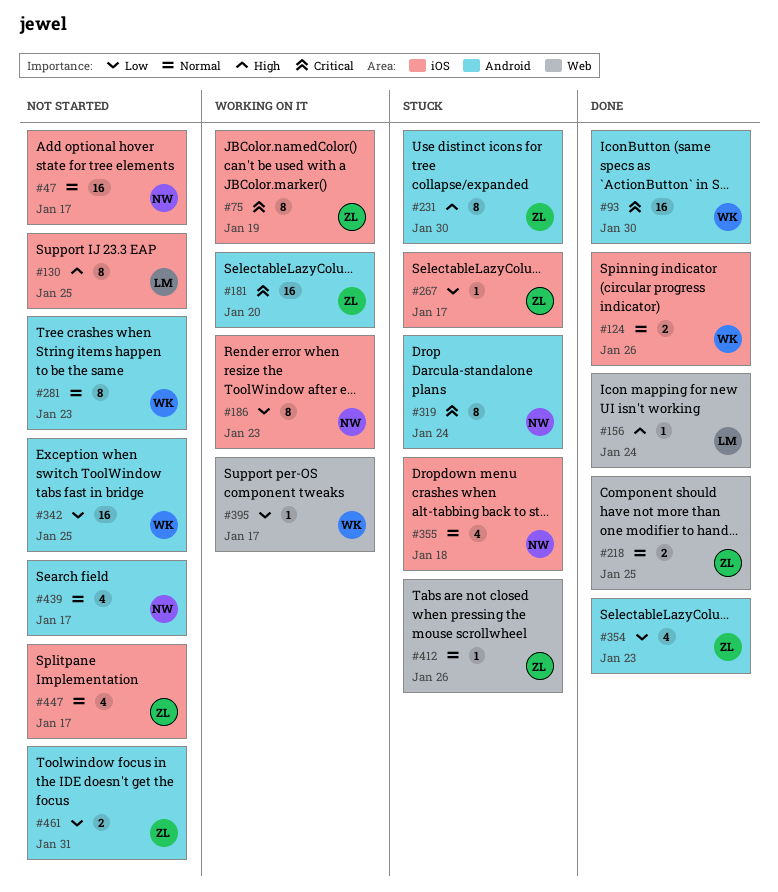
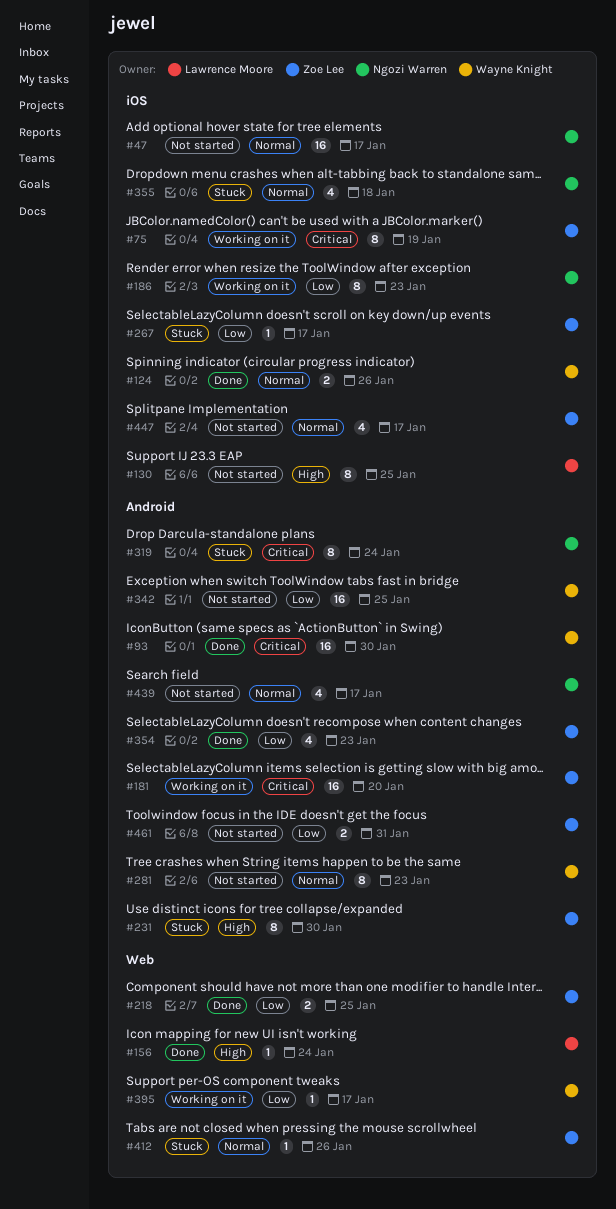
#218, priority: Normal -> Low

